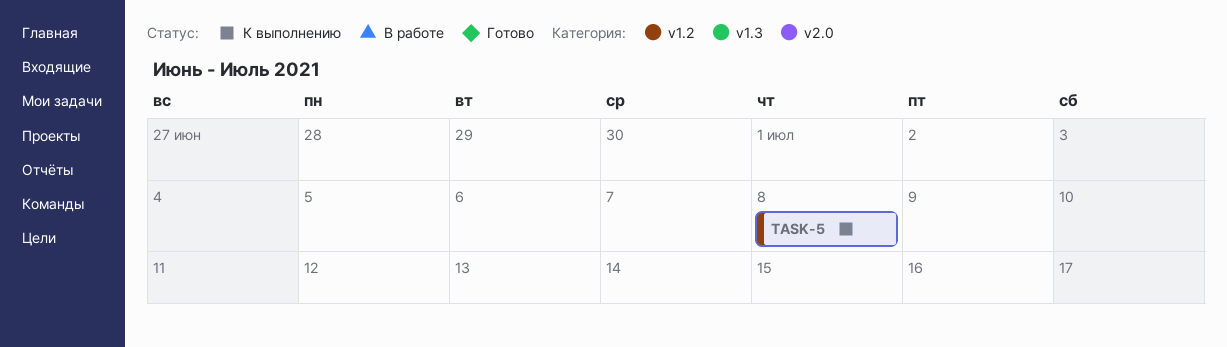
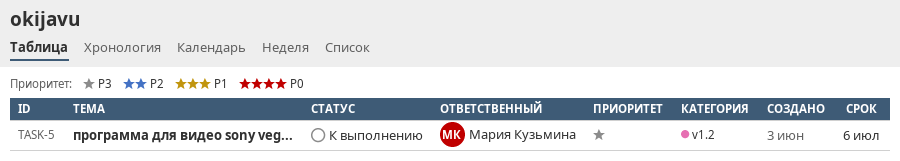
TASK-5, due: Jul 8 -> Jul 6

